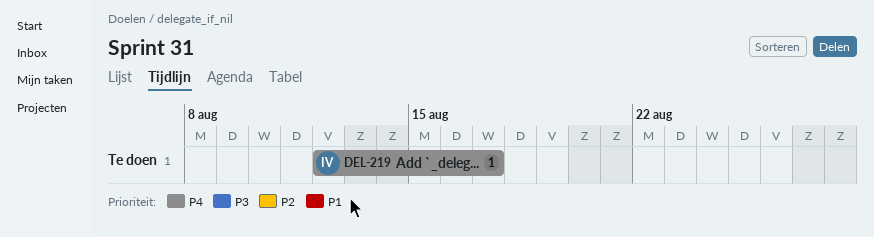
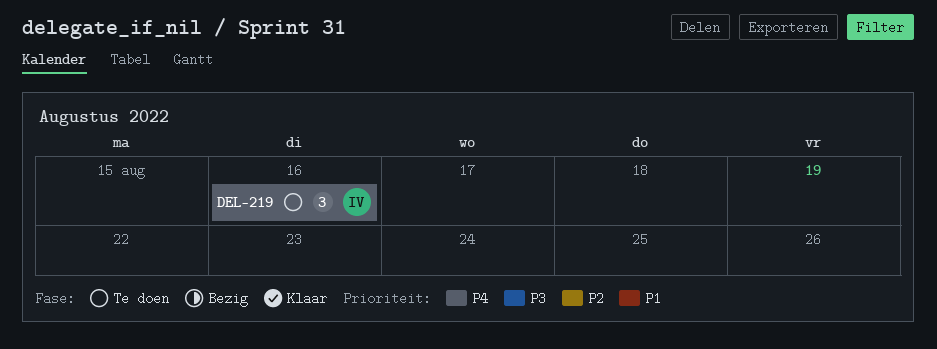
DEL-219, estimate: 1 -> 3
DEL-219, due: Aug 17 -> Aug 16

